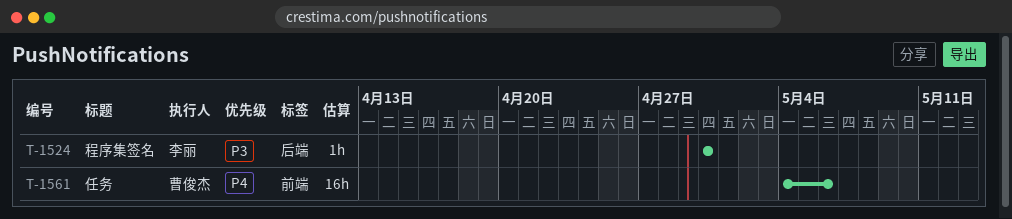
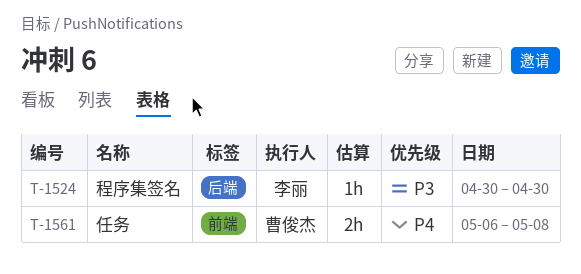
T-1561, estimate: 16h -> 2h
T-1561, start: May 4 -> May 6
T-1561, due: May 6 -> May 8

